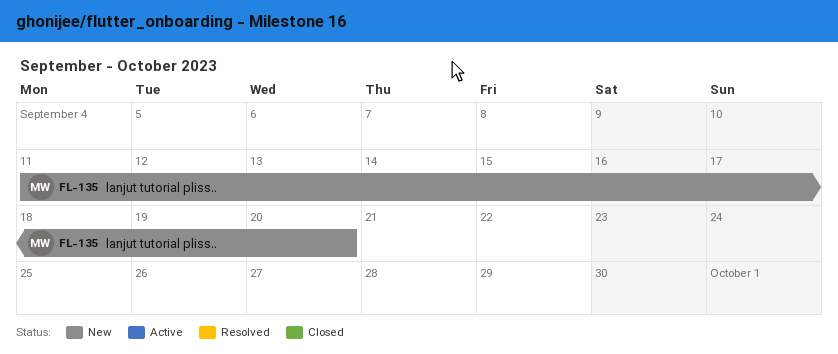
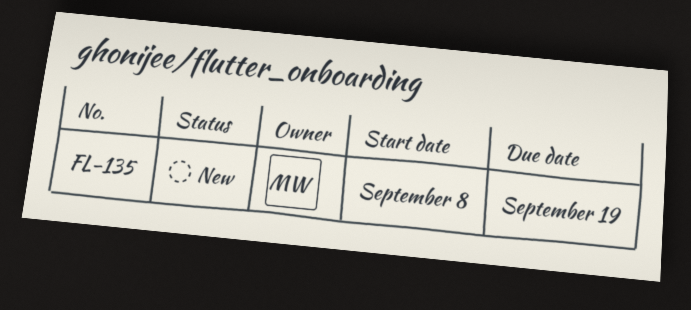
FL-135, start: Sep 11 -> Sep 8
FL-135, due: Sep 20 -> Sep 19

